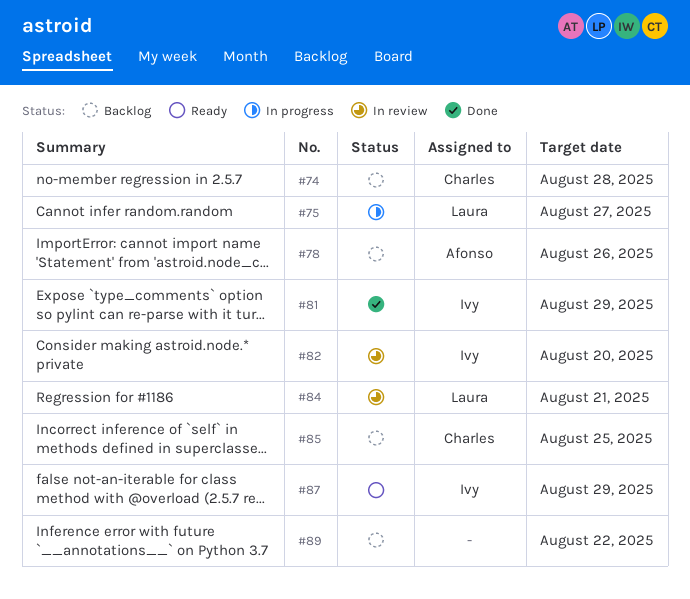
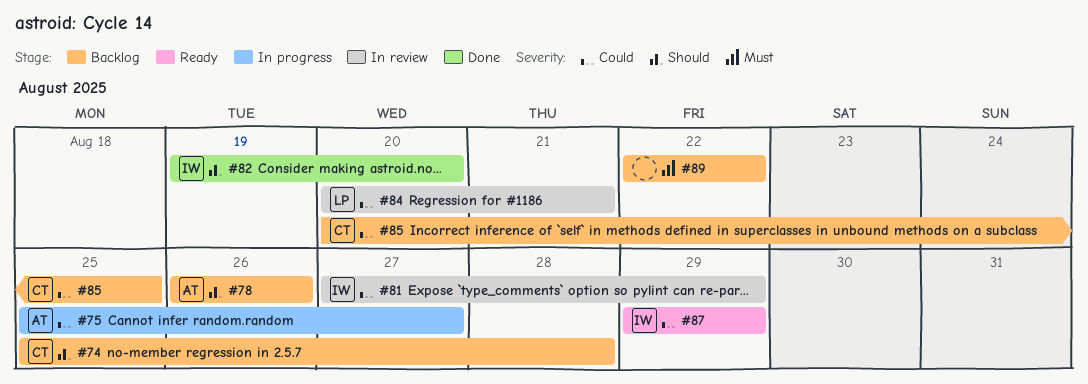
#75, owner: Laura -> Afonso
#81, status: Done -> In review
#82, status: In review -> Done

